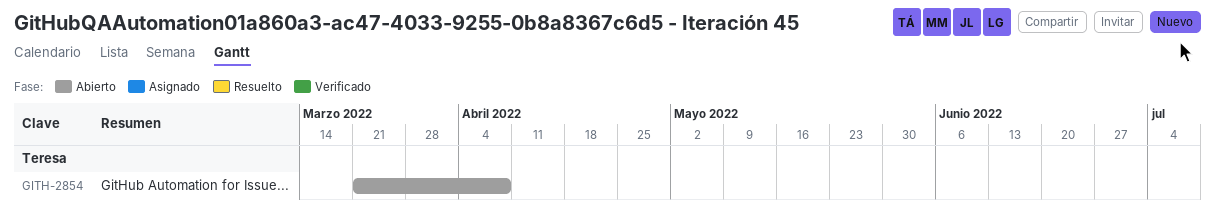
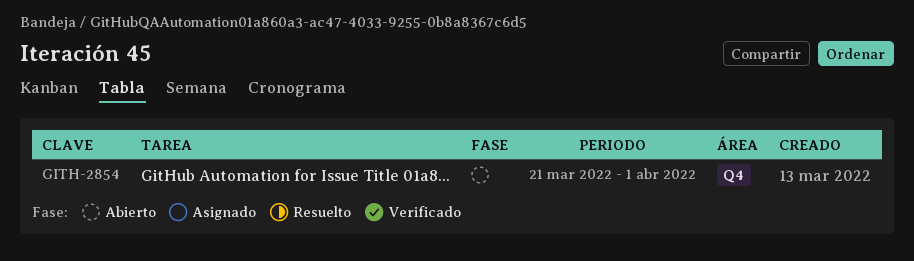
GITH-2854, due: Apr 8 -> Apr 1

